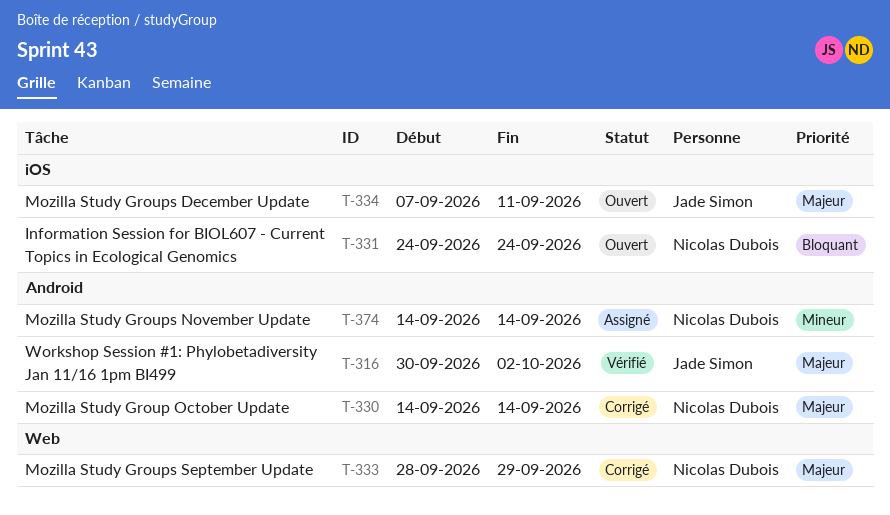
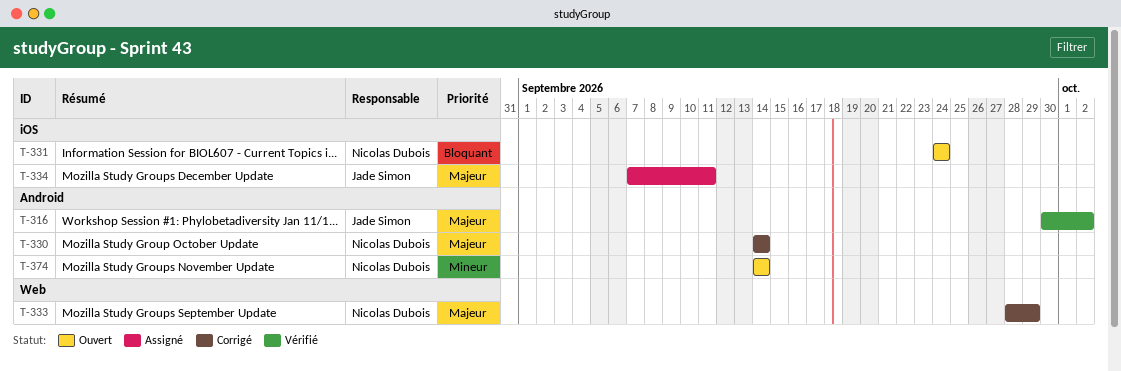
T-334, status: Ouvert -> Assigné
T-374, status: Assigné -> Ouvert

